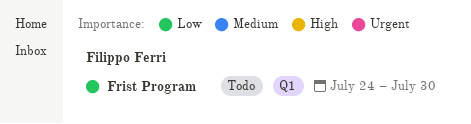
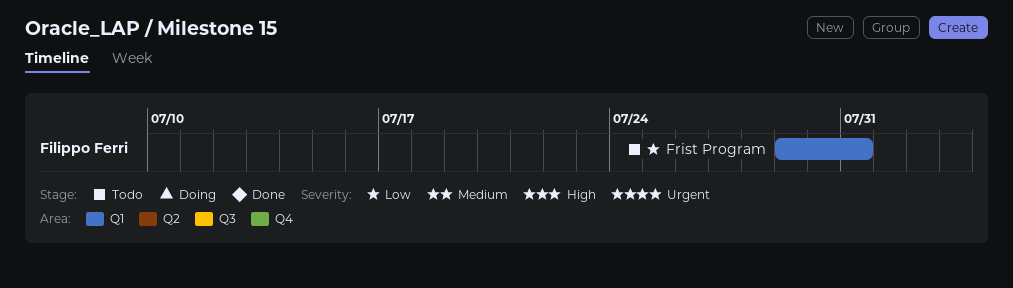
Frist Program, start: Jul 24 -> Jul 29
Frist Program, due: Jul 30 -> Jul 31

